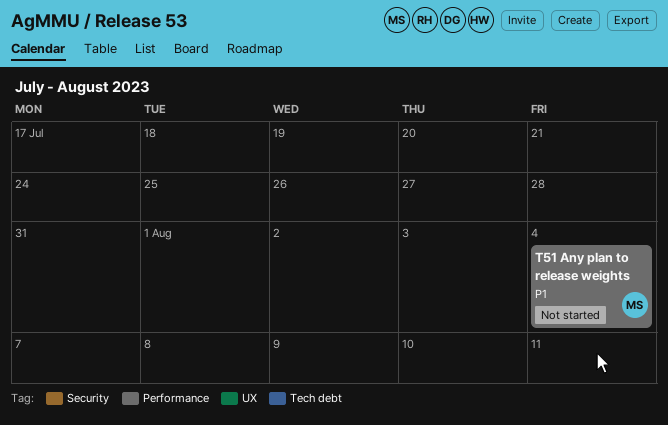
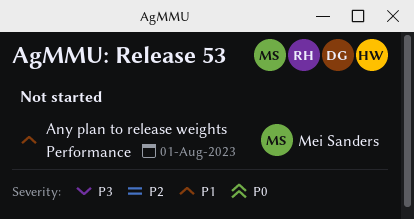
Any plan to release weights, due: Aug 4 -> Aug 1

